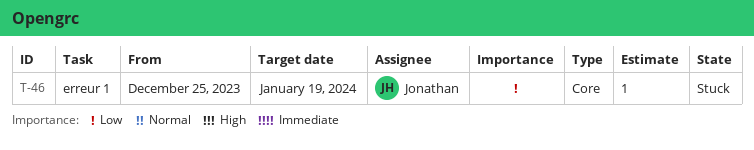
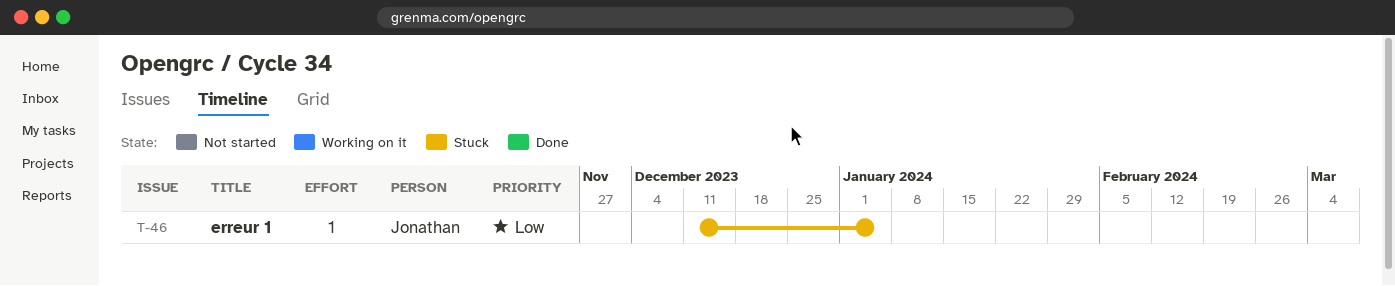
T-46, start: Dec 25 -> Dec 11
T-46, due: Jan 19 -> Jan 5

